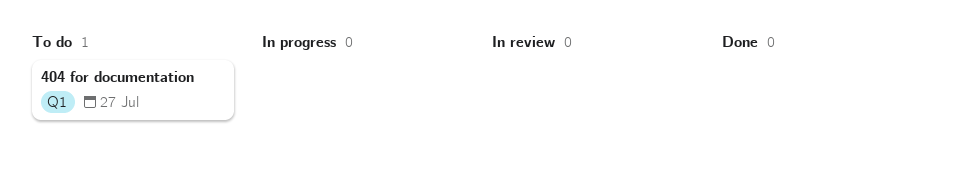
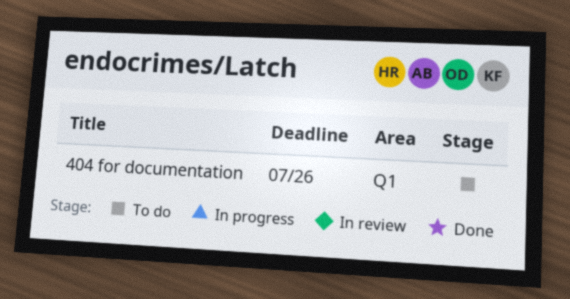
404 for documentation, due: Jul 27 -> Jul 26

